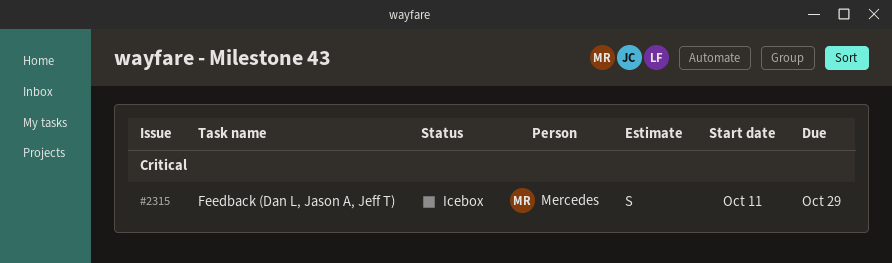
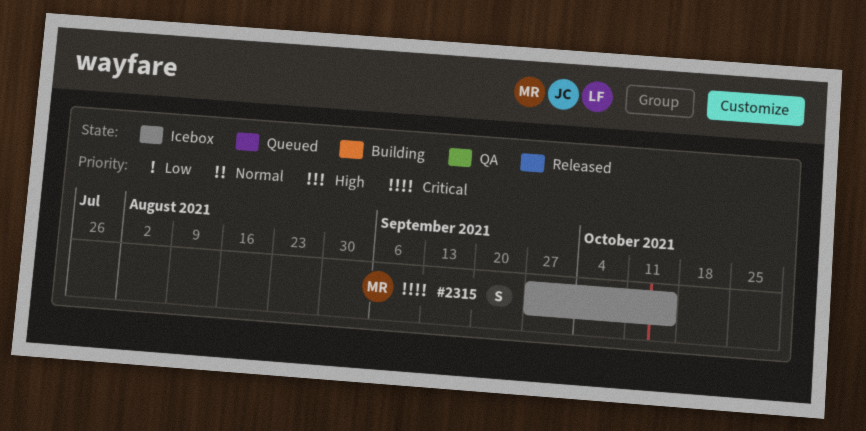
#2315, start: Oct 11 -> Sep 27
#2315, due: Oct 29 -> Oct 15

